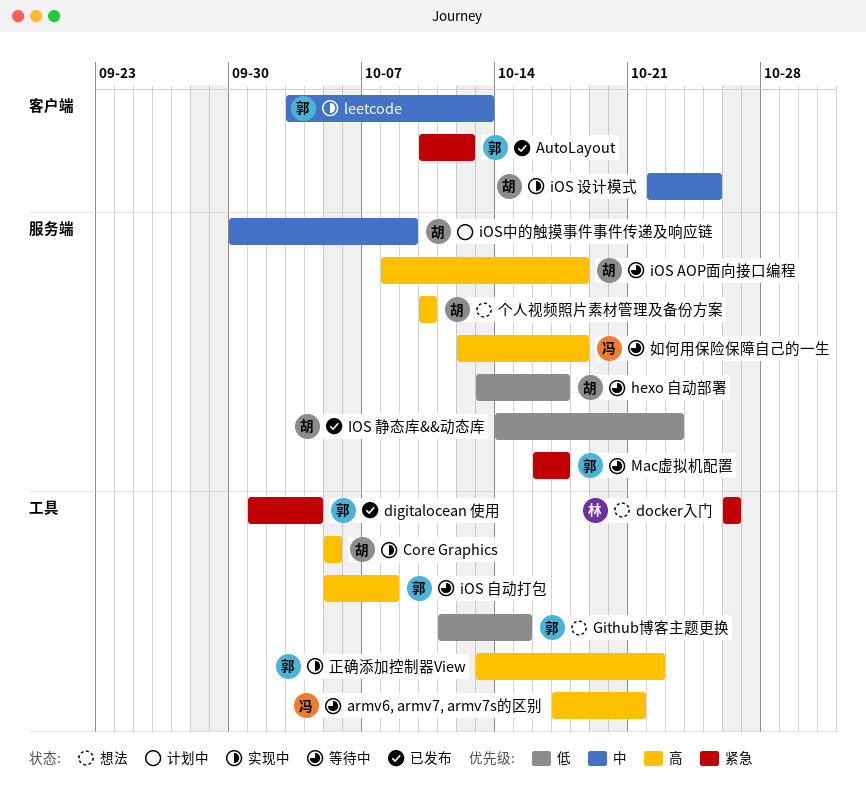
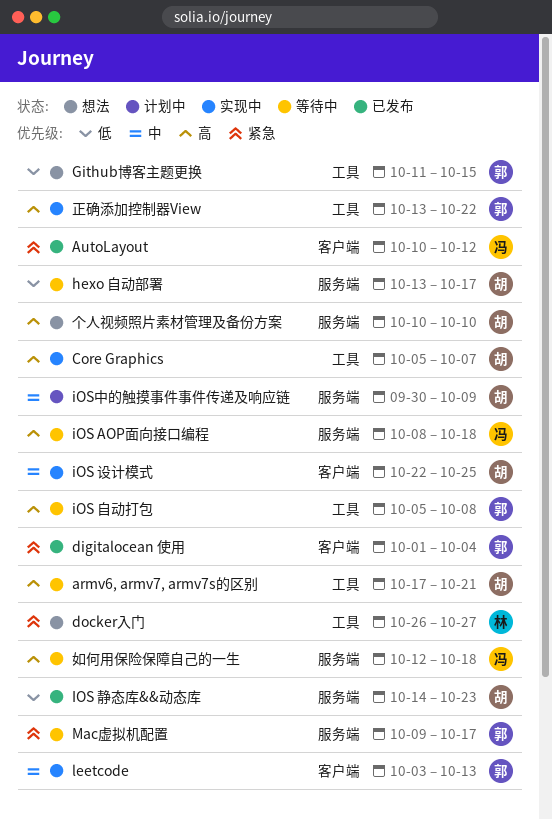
armv6, armv7, armv7s的区别, owner: 冯 -> 胡
AutoLayout, owner: 郭 -> 冯
Core Graphics, due: Oct 5 -> Oct 7
digitalocean 使用, label: 工具 -> 客户端
docker入门, due: Oct 26 -> Oct 27
iOS AOP面向接口编程, owner: 胡 -> 冯
Mac虚拟机配置, start: Oct 16 -> Oct 9

